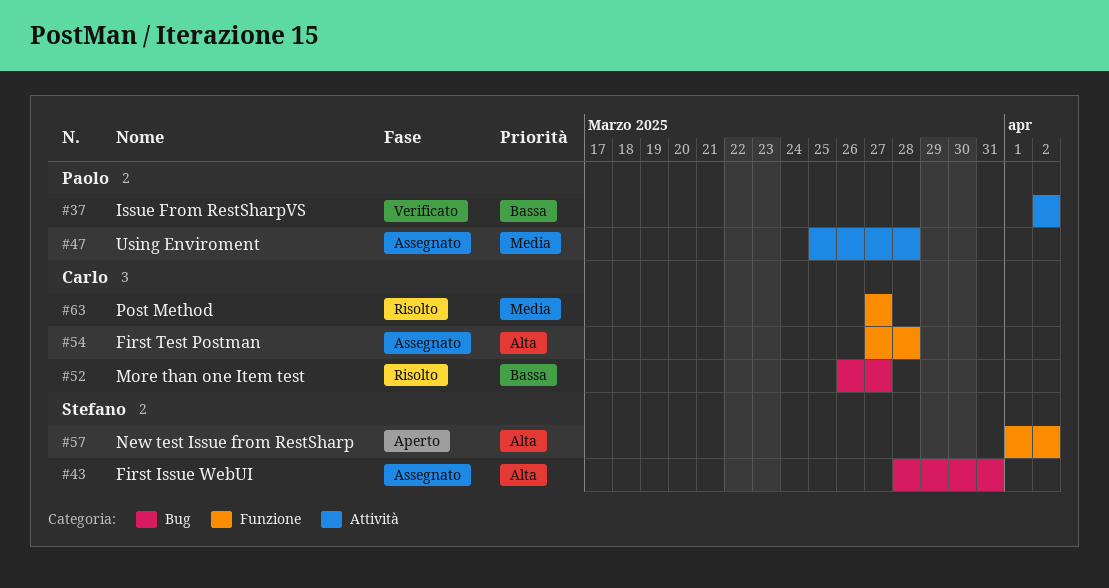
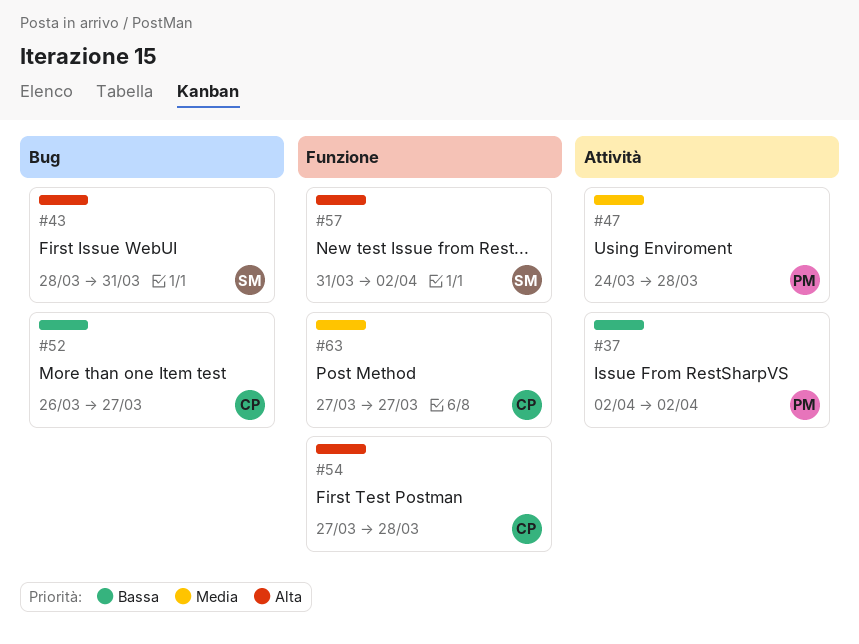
#47, start: Mar 25 -> Mar 24
#57, start: Apr 1 -> Mar 31

